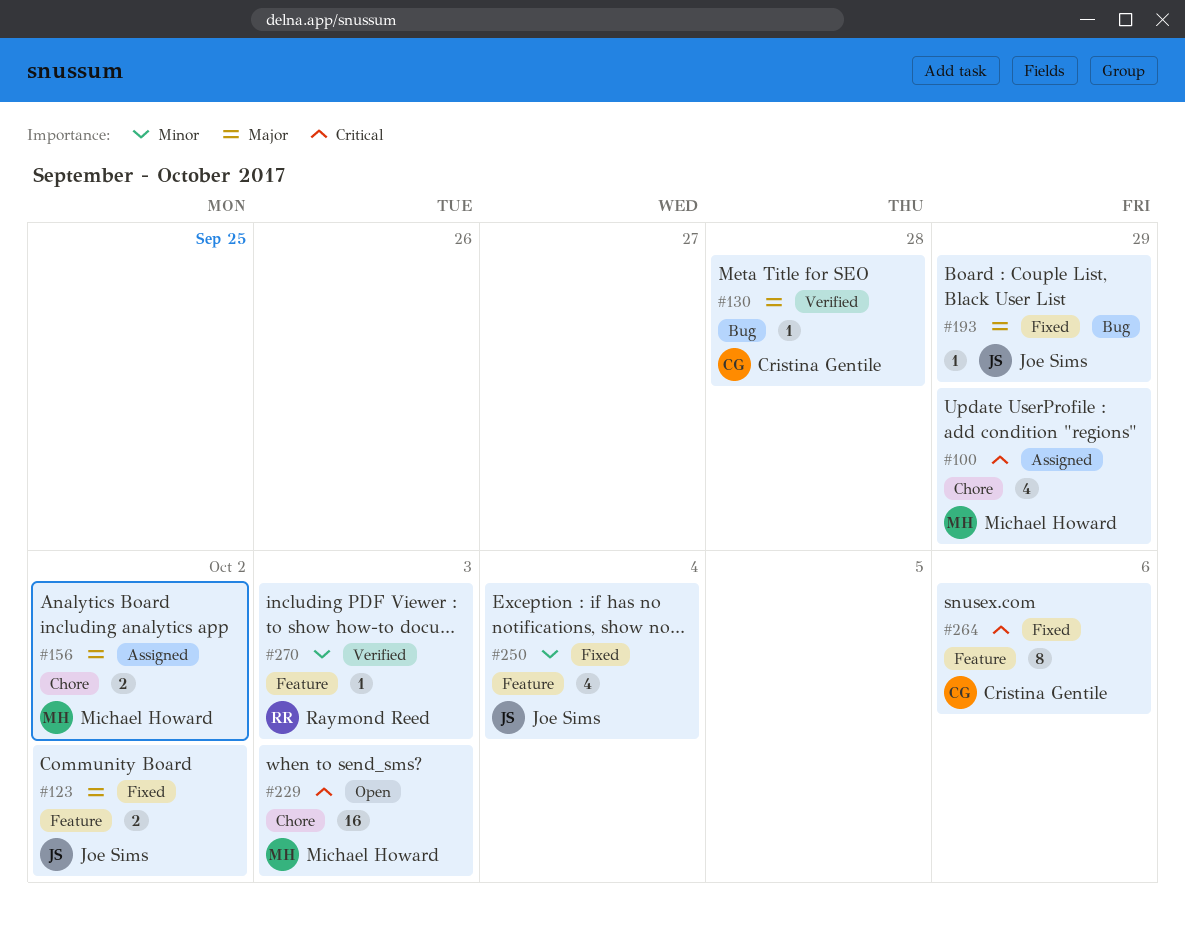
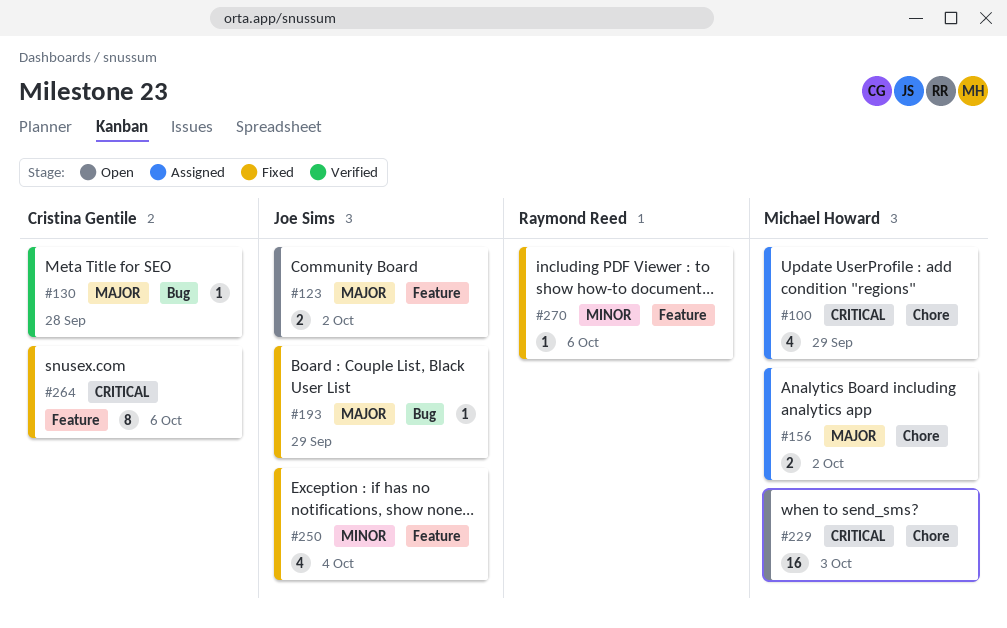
#123, status: Fixed -> Open
#270, status: Verified -> Fixed
#270, due: Oct 3 -> Oct 6

